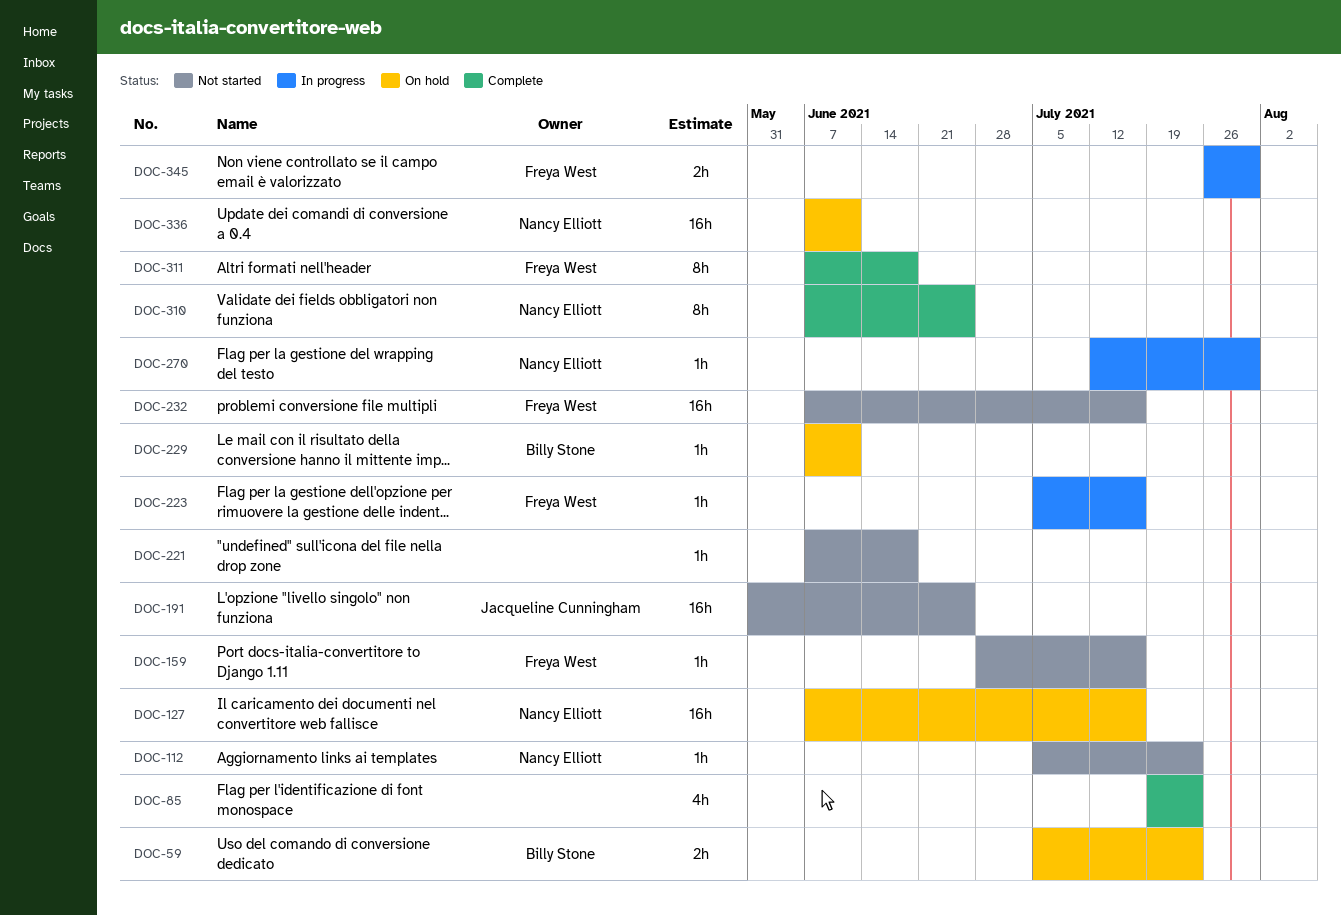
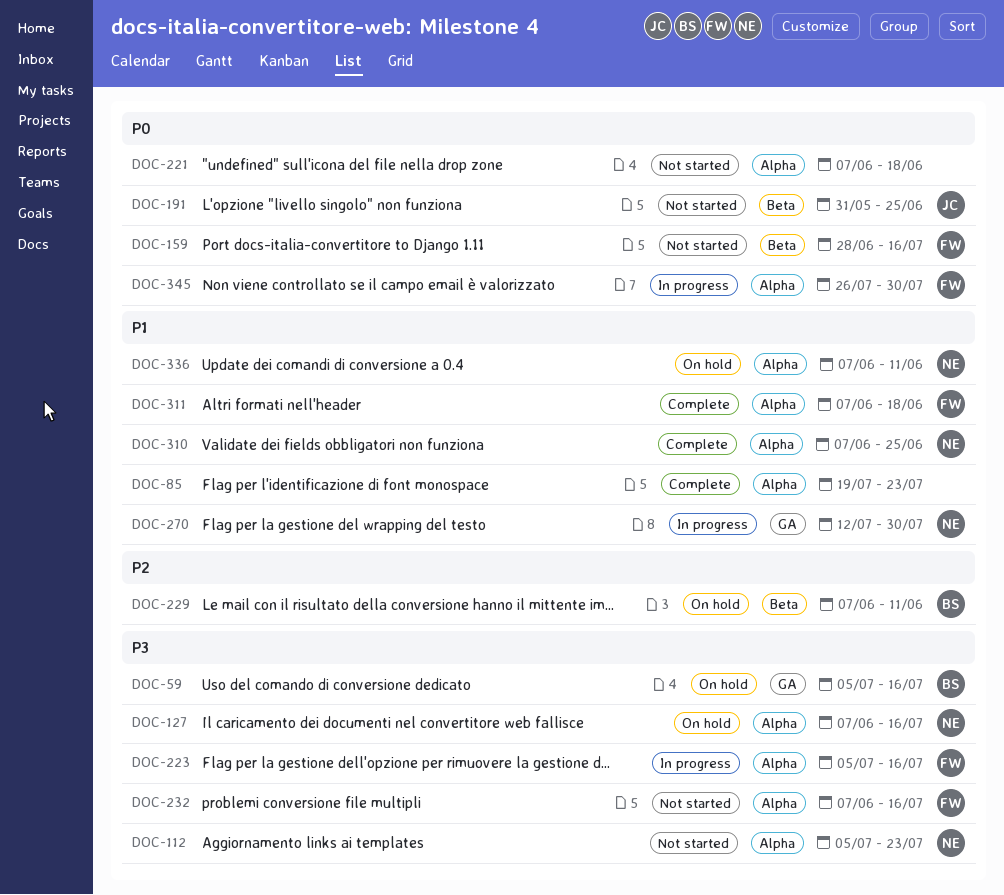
DOC-59, due: Jul 23 -> Jul 16

